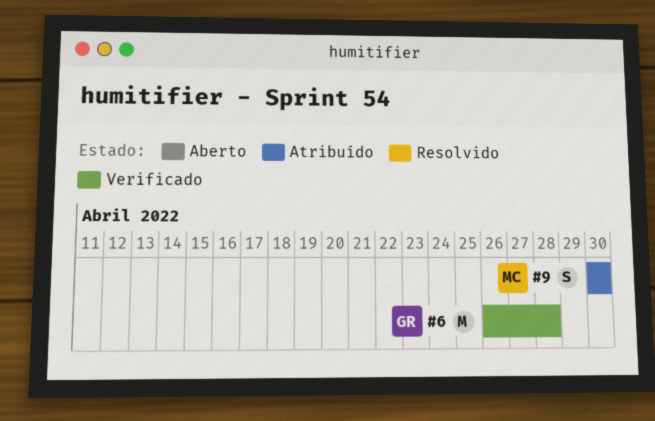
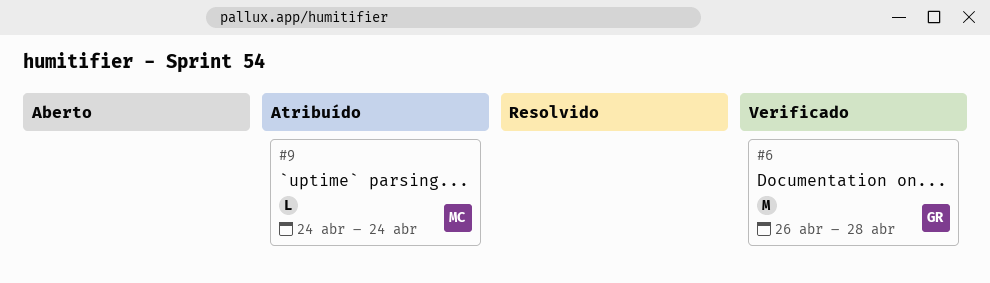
#9, estimate: S -> L
#9, start: Apr 30 -> Apr 24
#9, due: Apr 30 -> Apr 24

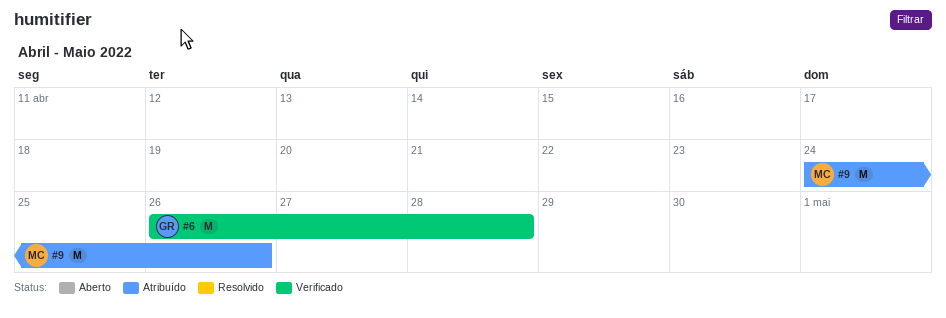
#9, estimate: L -> M
#9, due: Apr 24 -> Apr 26

